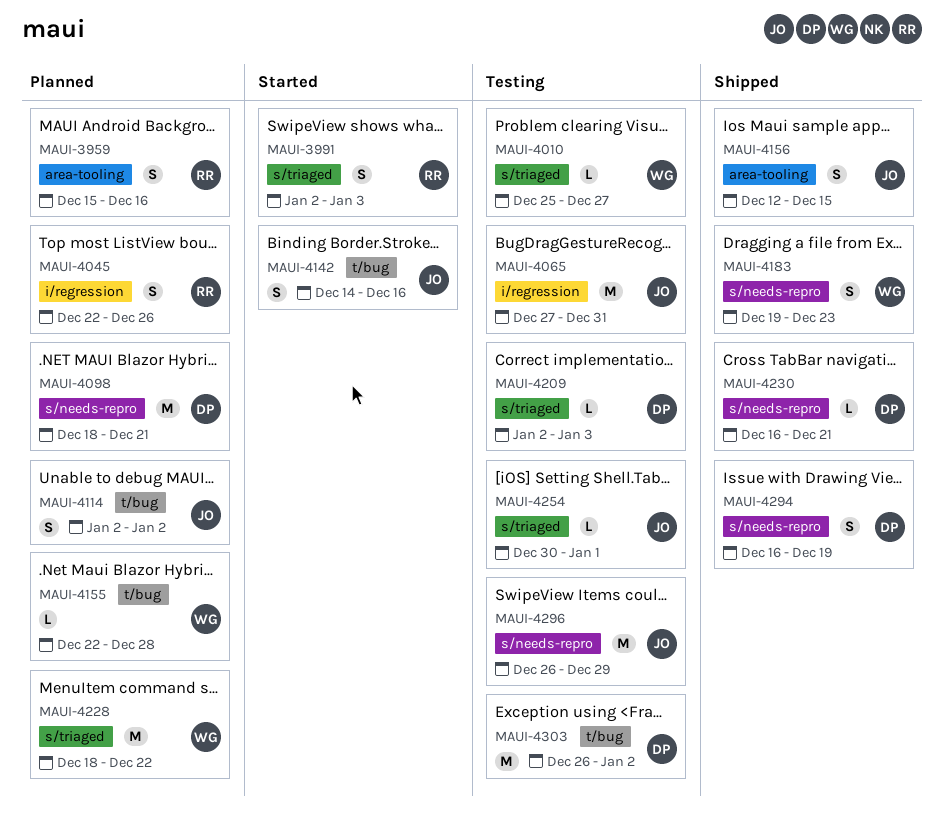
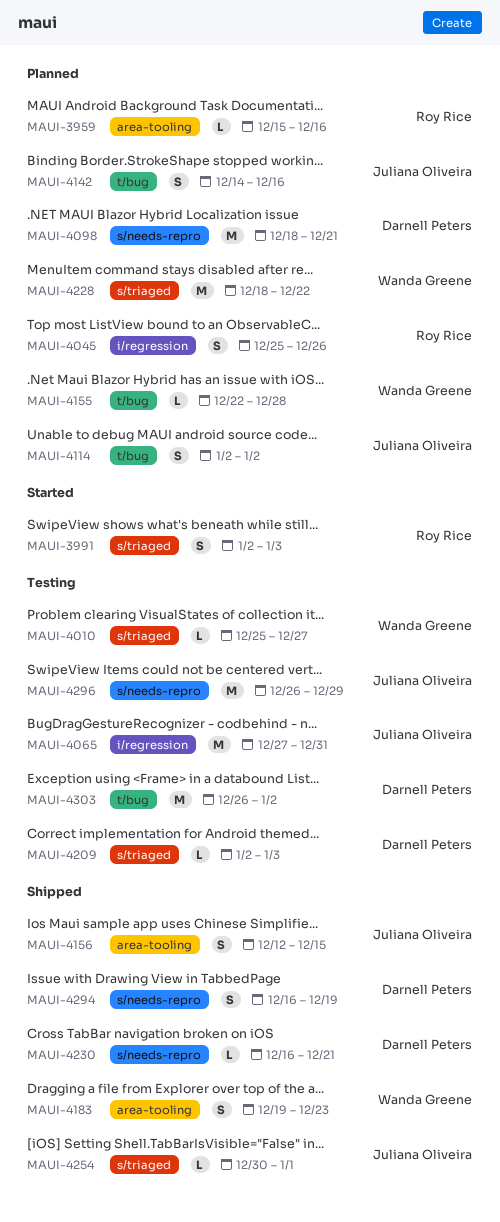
MAUI-3959, estimate: S -> L
MAUI-4045, start: Dec 22 -> Dec 25
MAUI-4142, status: Started -> Planned
MAUI-4183, label: s/needs-repro -> area-tooling
MAUI-4254, status: Testing -> Shipped

